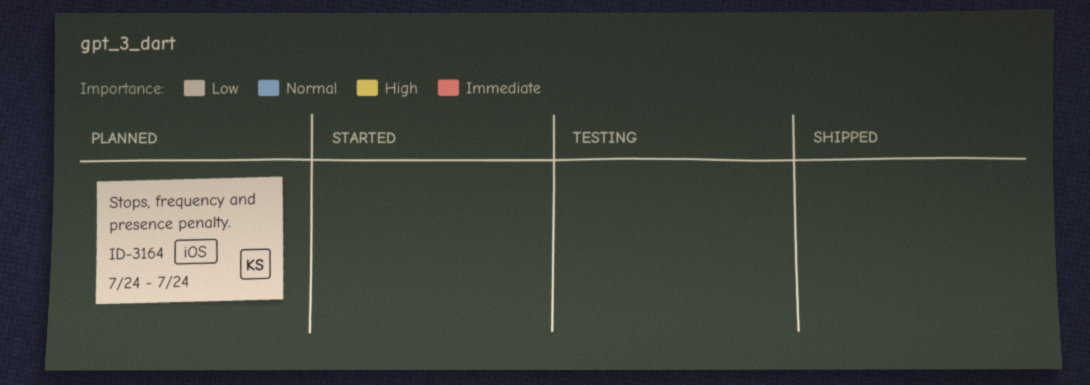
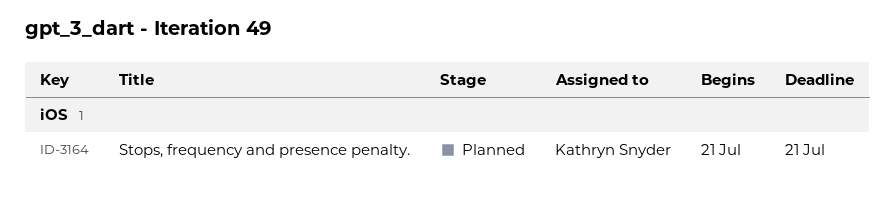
ID-3164, start: Jul 24 -> Jul 21
ID-3164, due: Jul 24 -> Jul 21

